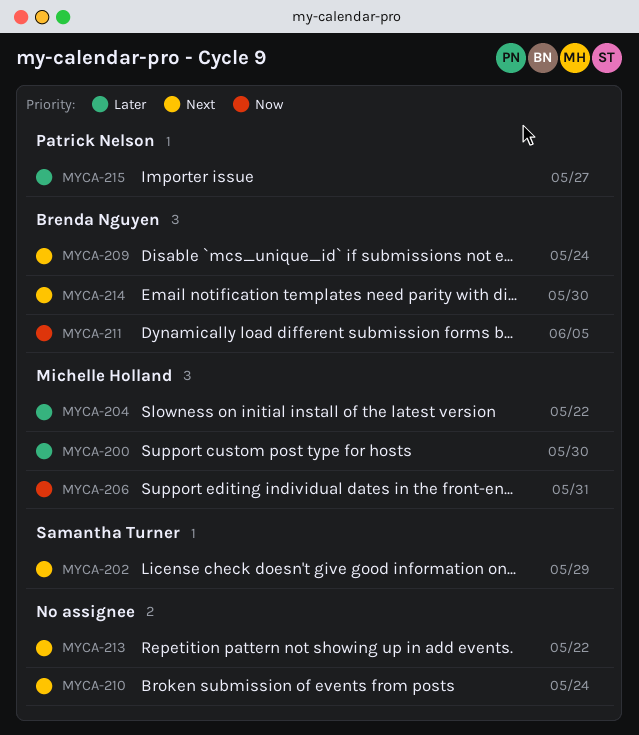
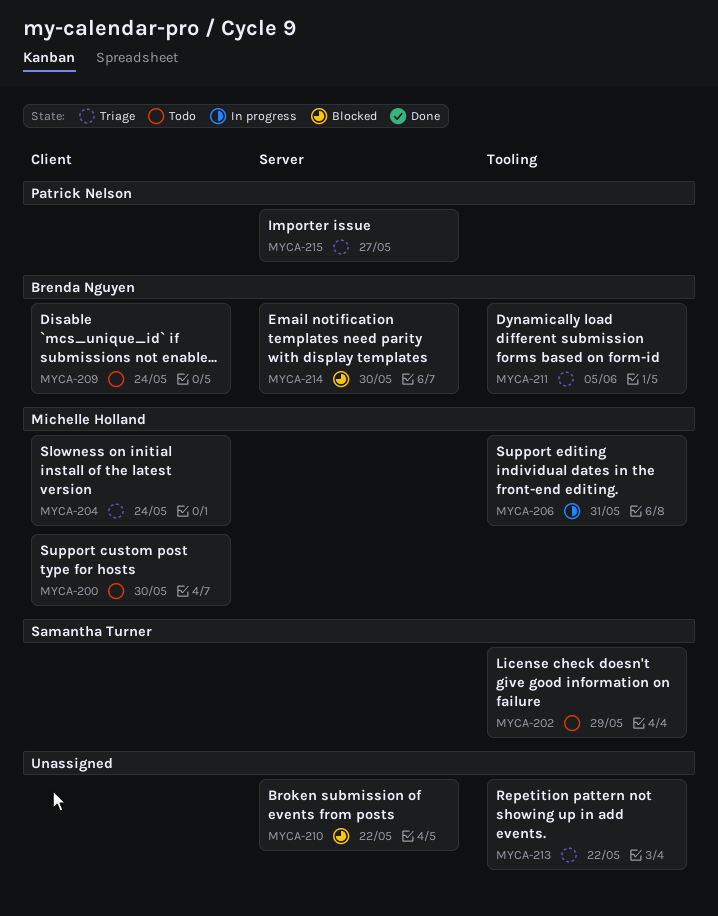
MYCA-204, due: May 22 -> May 24
MYCA-210, due: May 24 -> May 22

